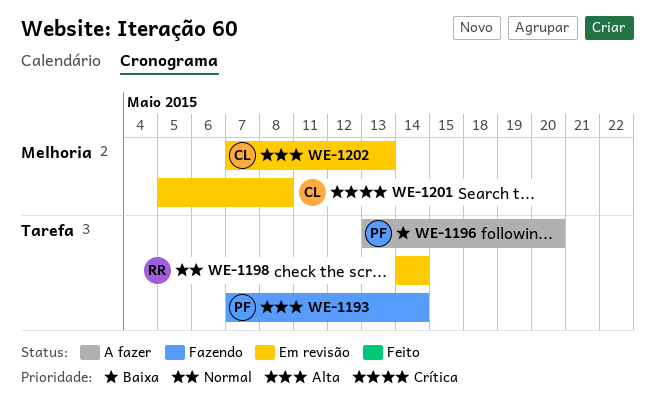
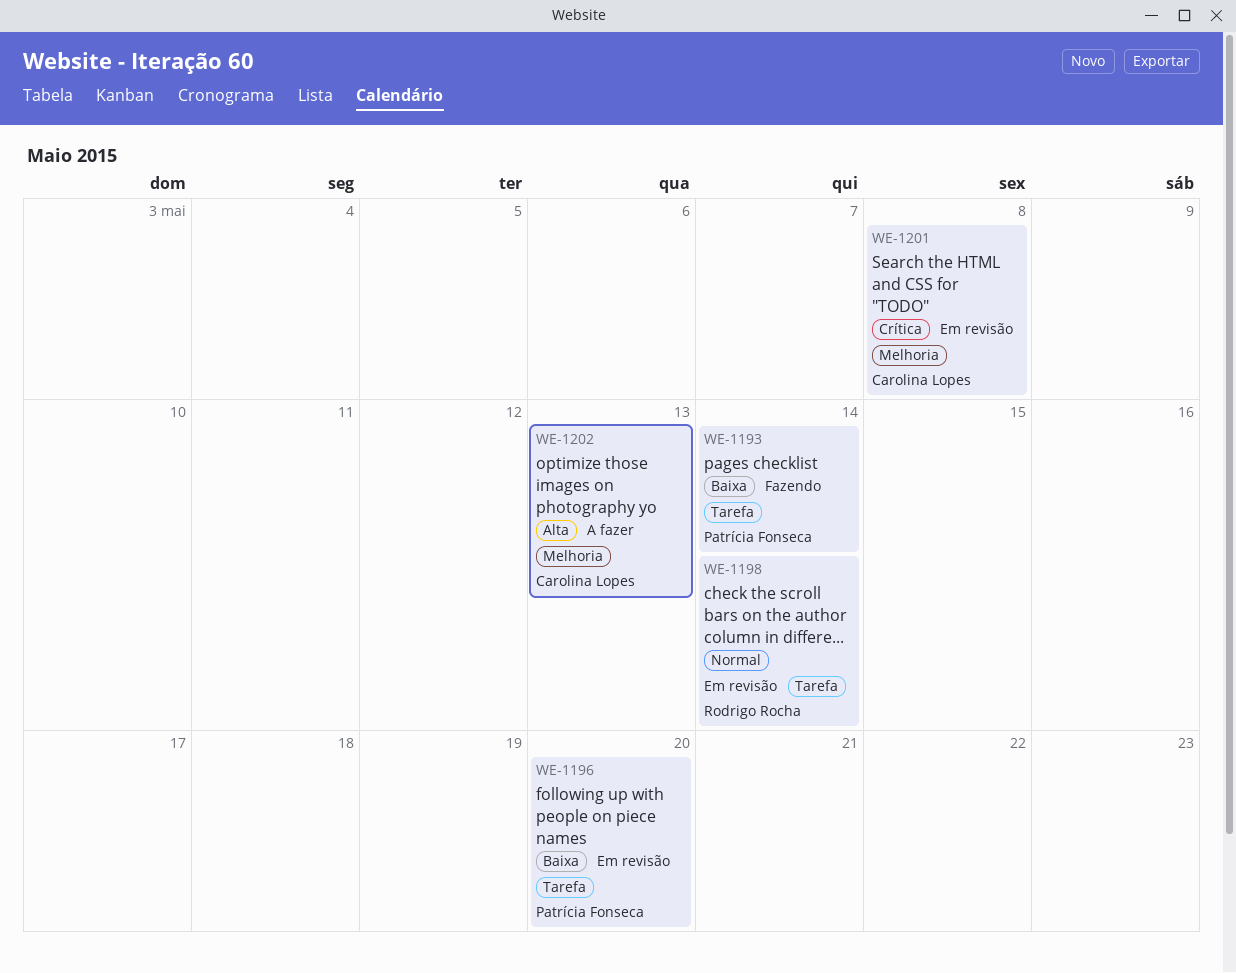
WE-1193, priority: Alta -> Baixa
WE-1196, status: A fazer -> Em revisão
WE-1202, status: Em revisão -> A fazer

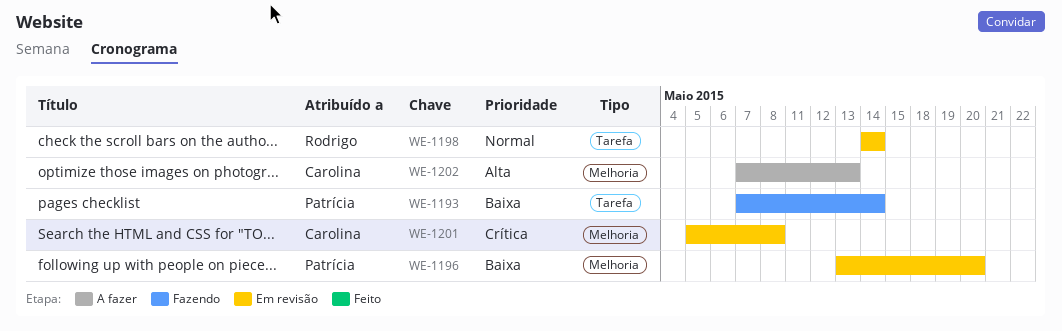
WE-1196, label: Tarefa -> Melhoria

